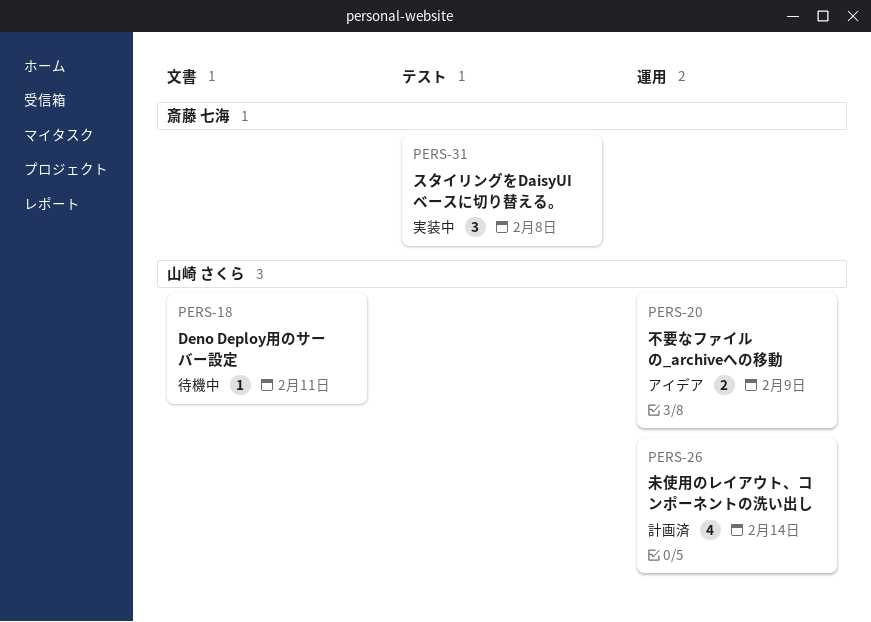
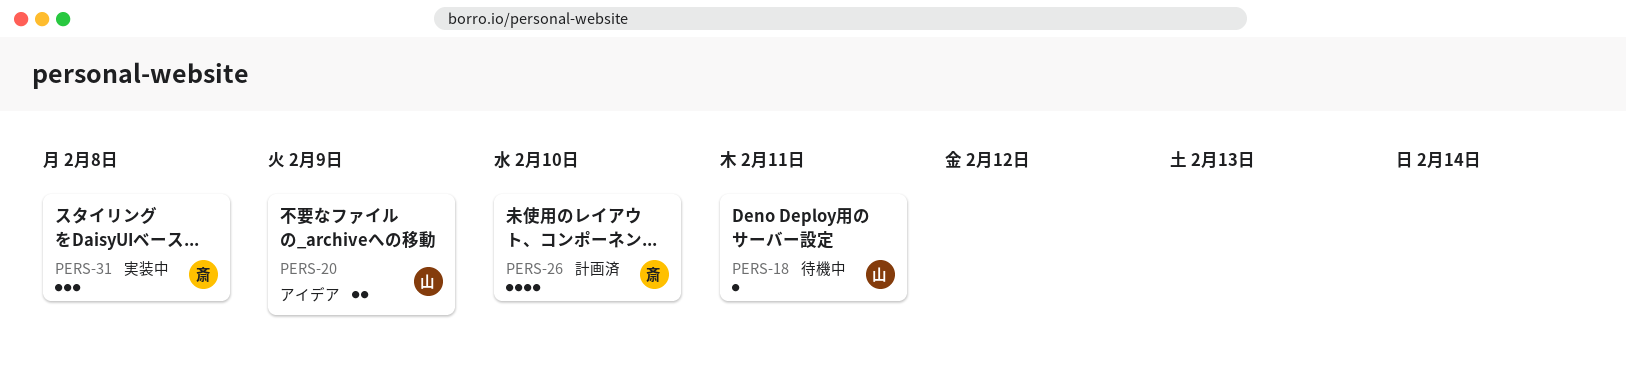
PERS-26, owner: 山崎 さくら -> 斎藤 七海
PERS-26, due: Feb 14 -> Feb 10

